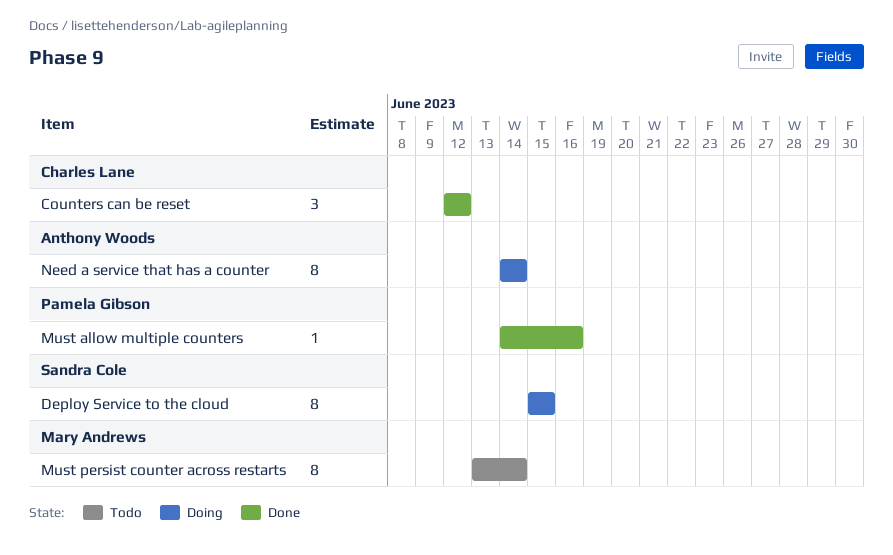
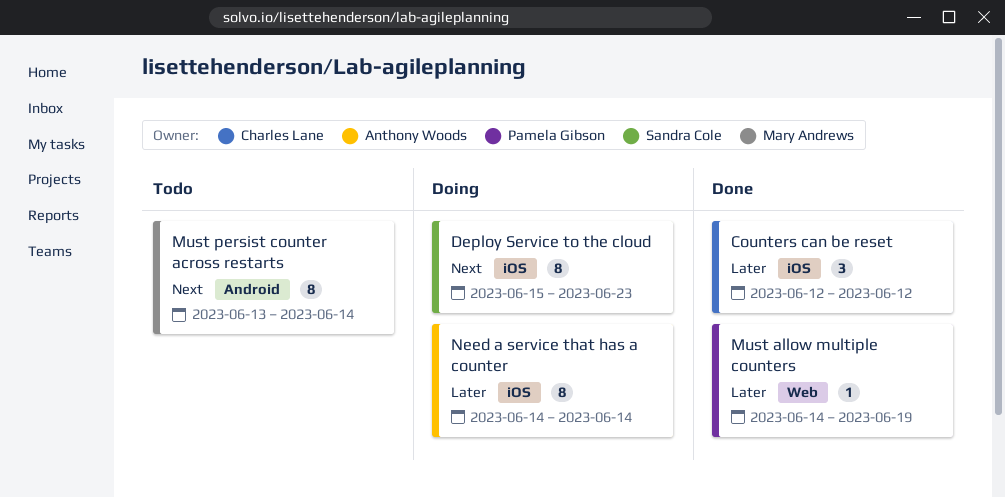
Deploy Service to the cloud, due: Jun 15 -> Jun 23
Must allow multiple counters, due: Jun 16 -> Jun 19

